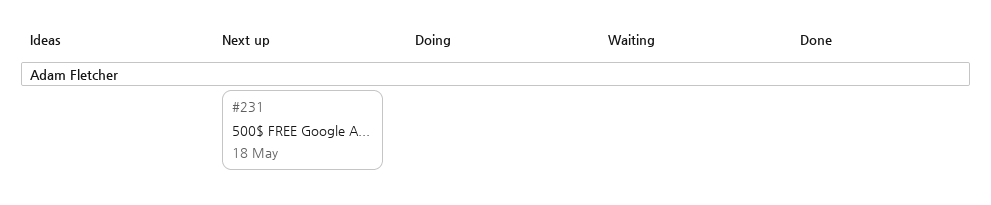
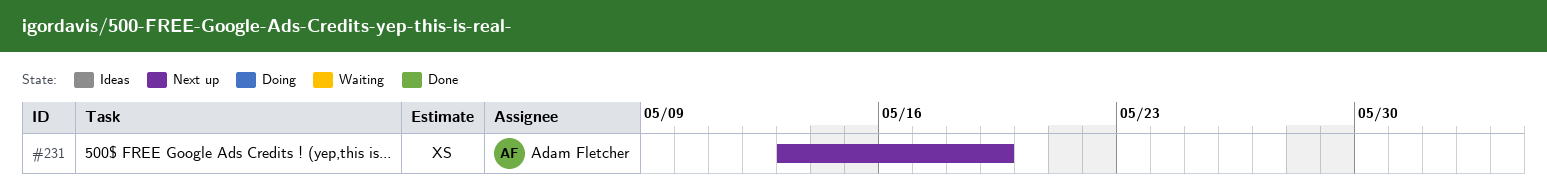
#231, due: May 18 -> May 19

